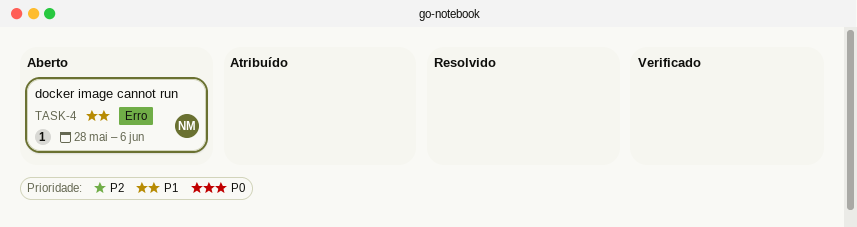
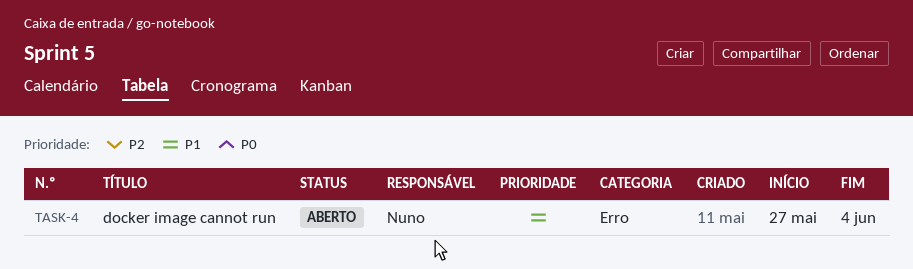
TASK-4, start: May 28 -> May 27
TASK-4, due: Jun 6 -> Jun 4

